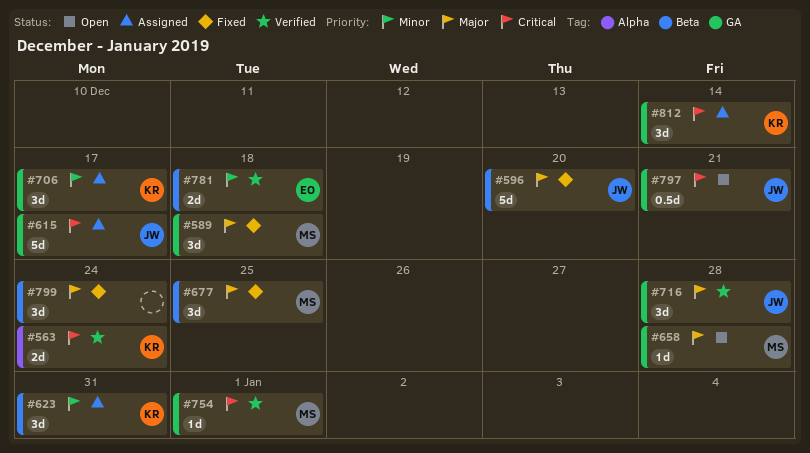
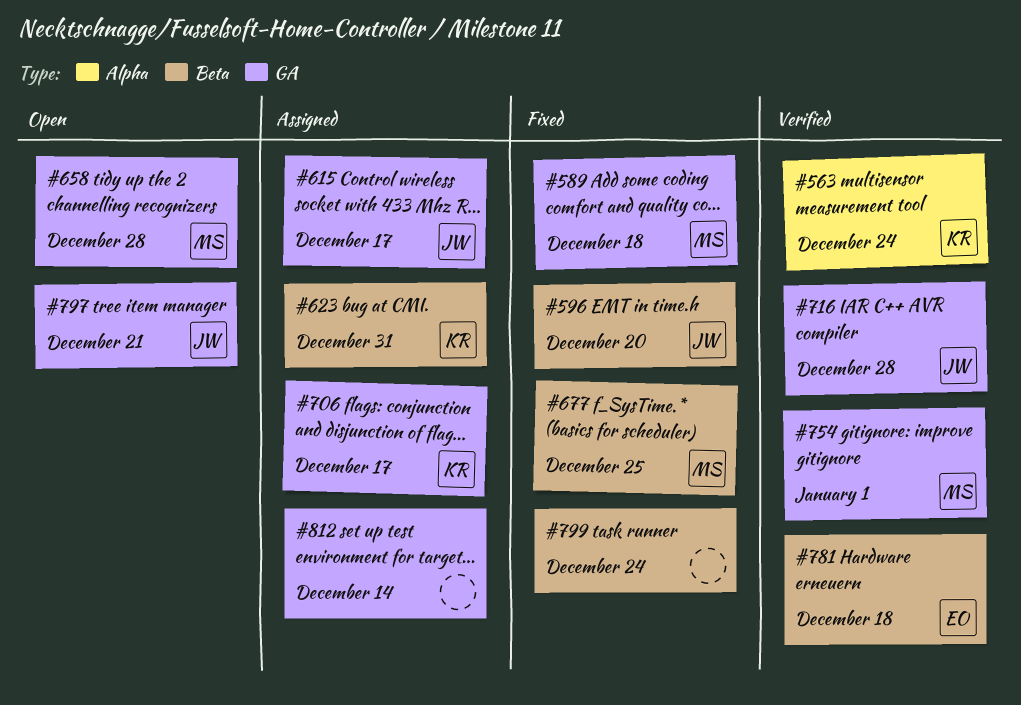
#812, owner: KR -> none

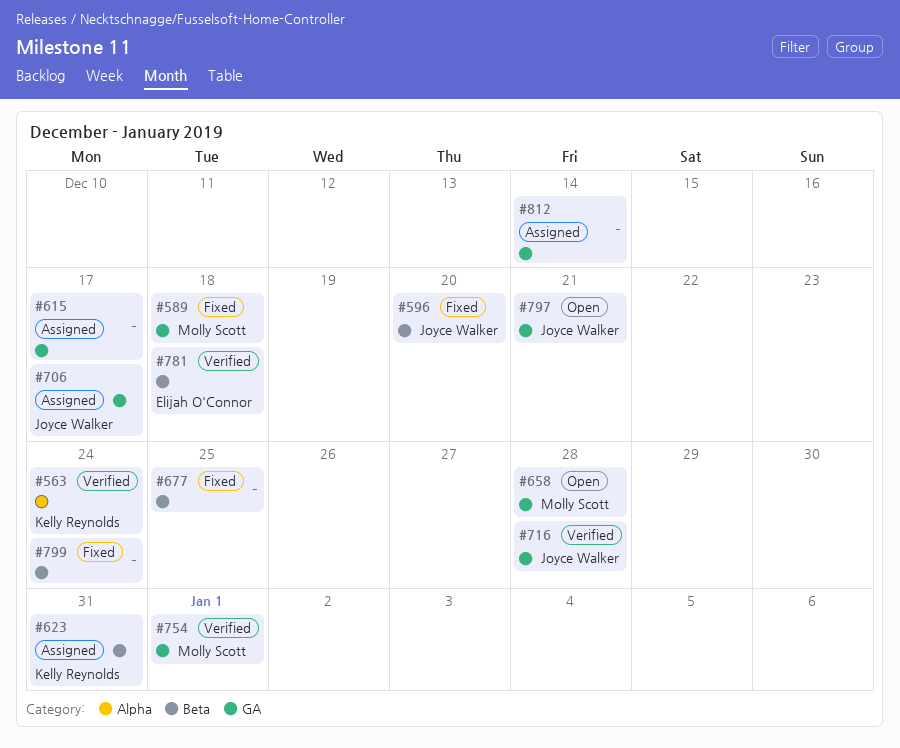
#615, owner: Joyce Walker -> none
#677, owner: Molly Scott -> none
#706, owner: Kelly Reynolds -> Joyce Walker

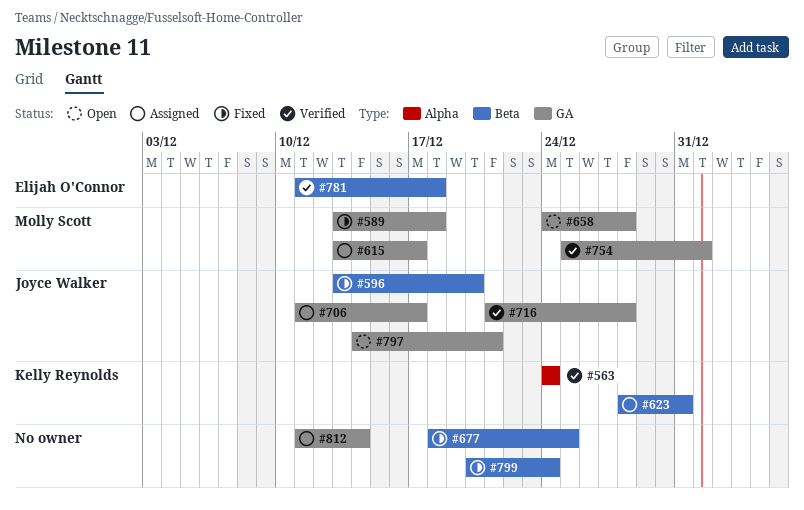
#615, owner: none -> Molly Scott

